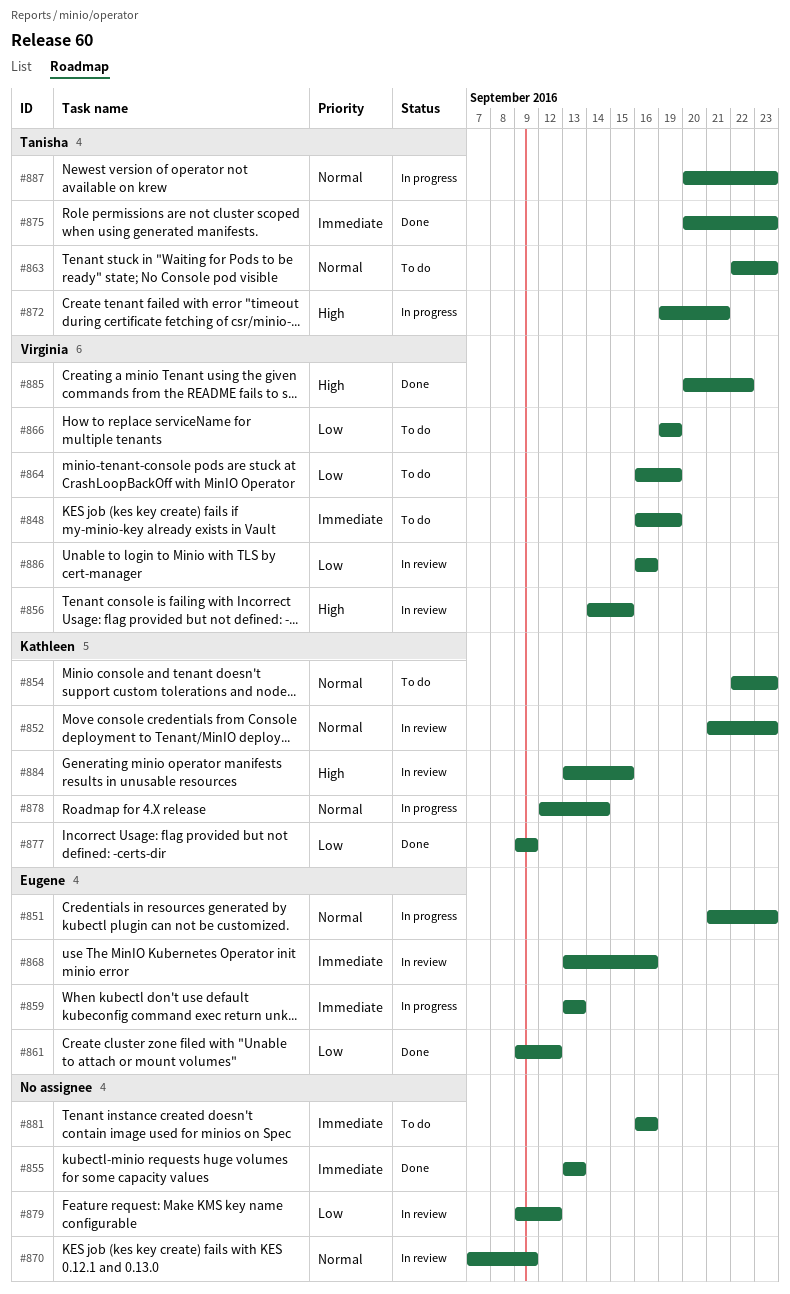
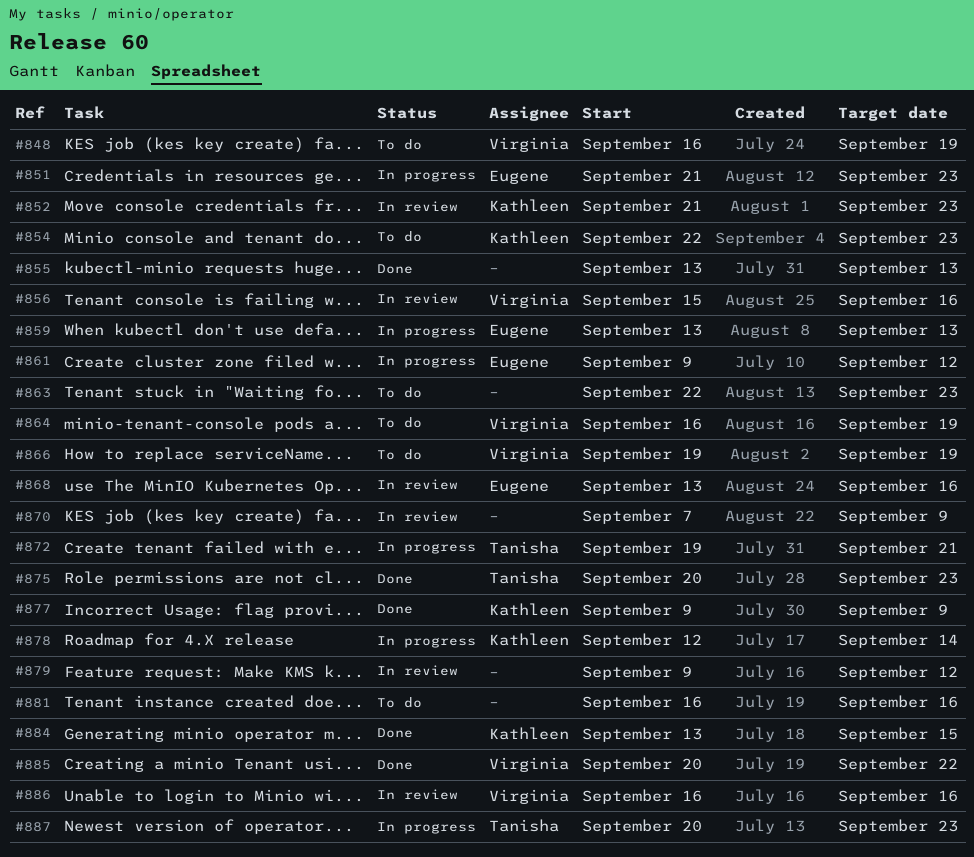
#856, start: Sep 14 -> Sep 15
#856, due: Sep 15 -> Sep 16
#861, status: Done -> In progress
#863, owner: Tanisha -> none
#884, status: In review -> Done

